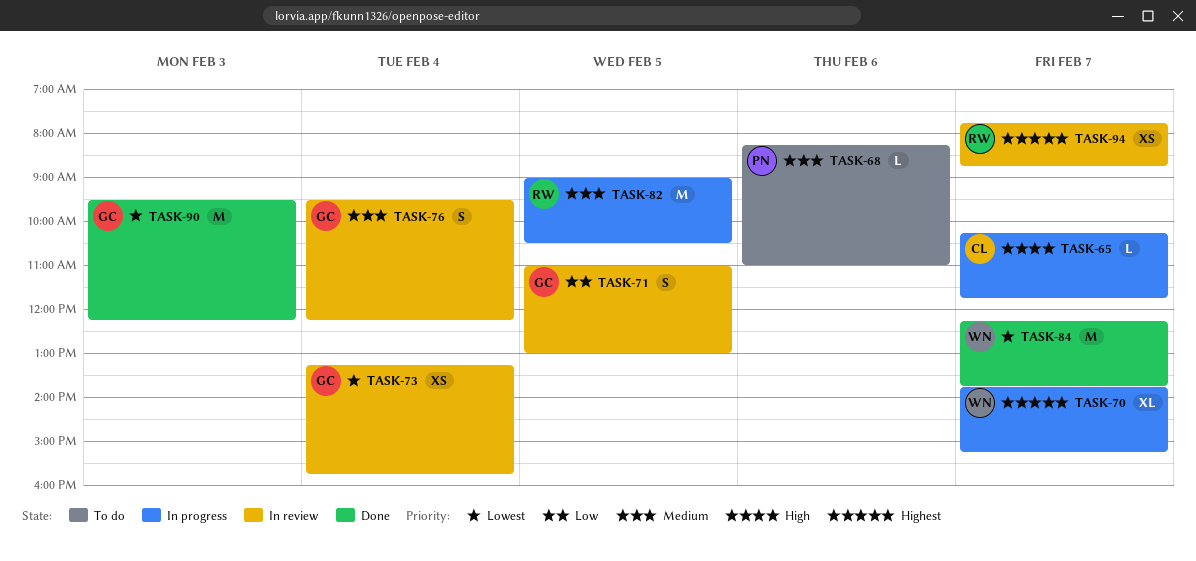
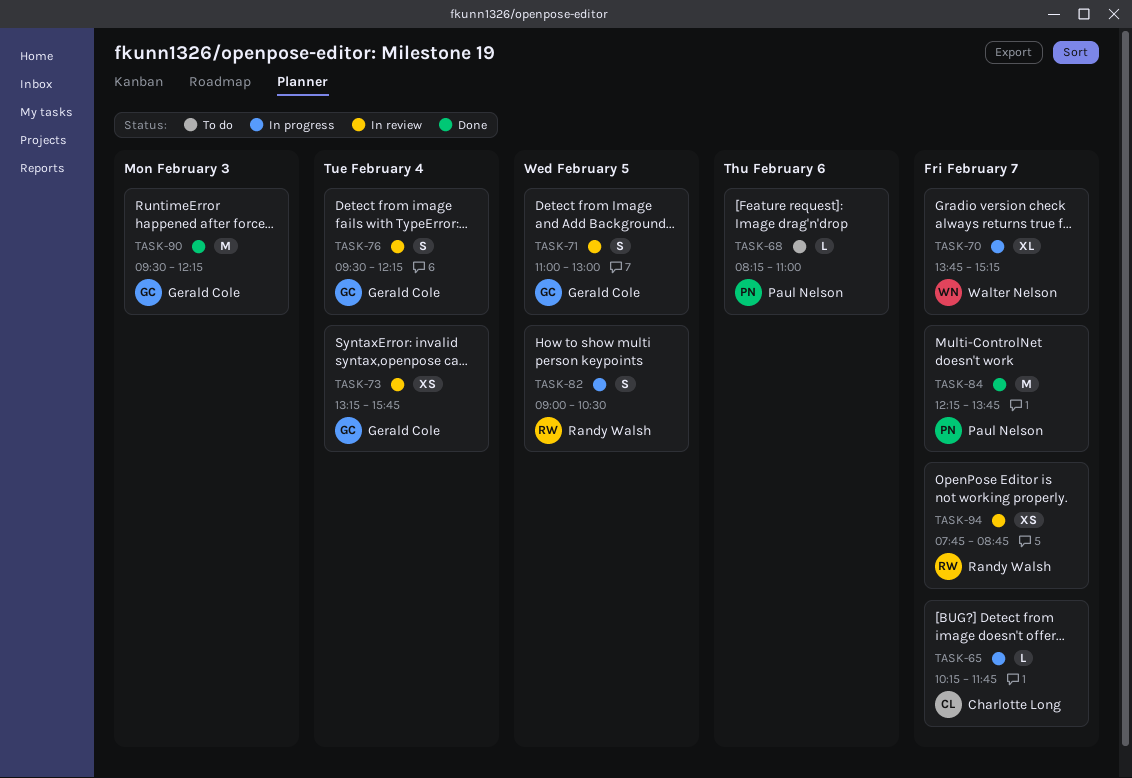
TASK-82, estimate: M -> S
TASK-84, owner: Walter Nelson -> Paul Nelson

